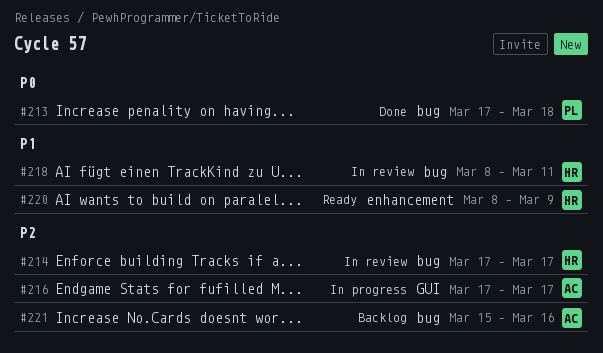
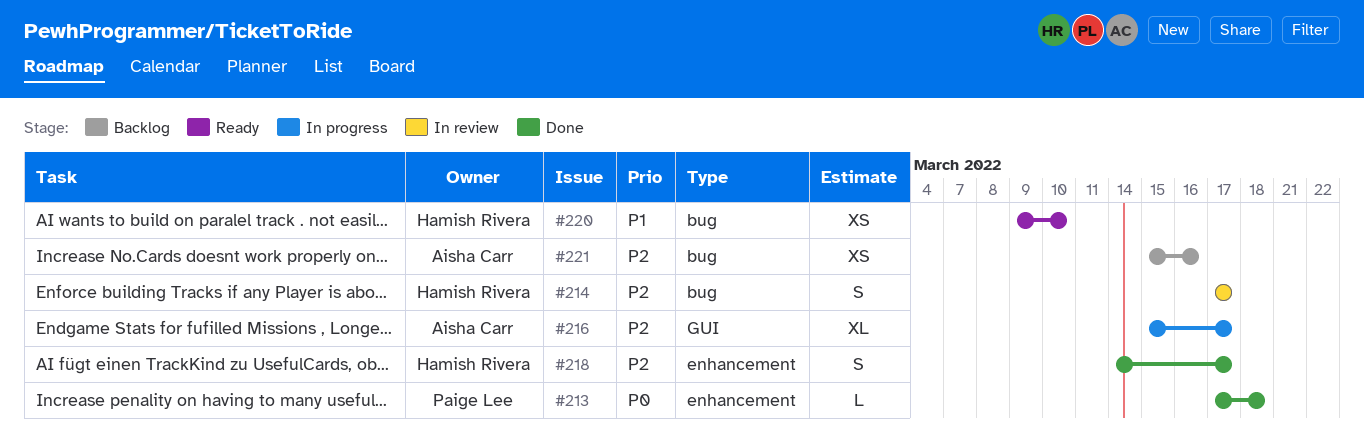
#213, label: bug -> enhancement
#216, start: Mar 17 -> Mar 15
#218, status: In review -> Done
#218, priority: P1 -> P2
#218, label: bug -> enhancement
#218, start: Mar 8 -> Mar 14
#218, due: Mar 11 -> Mar 17
#220, label: enhancement -> bug
#220, start: Mar 8 -> Mar 9
#220, due: Mar 9 -> Mar 10

